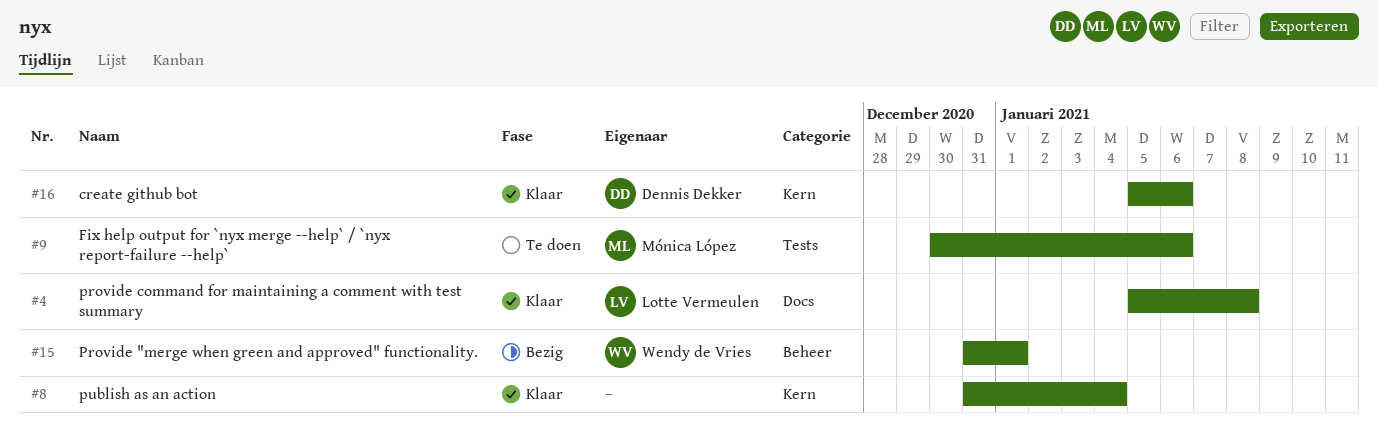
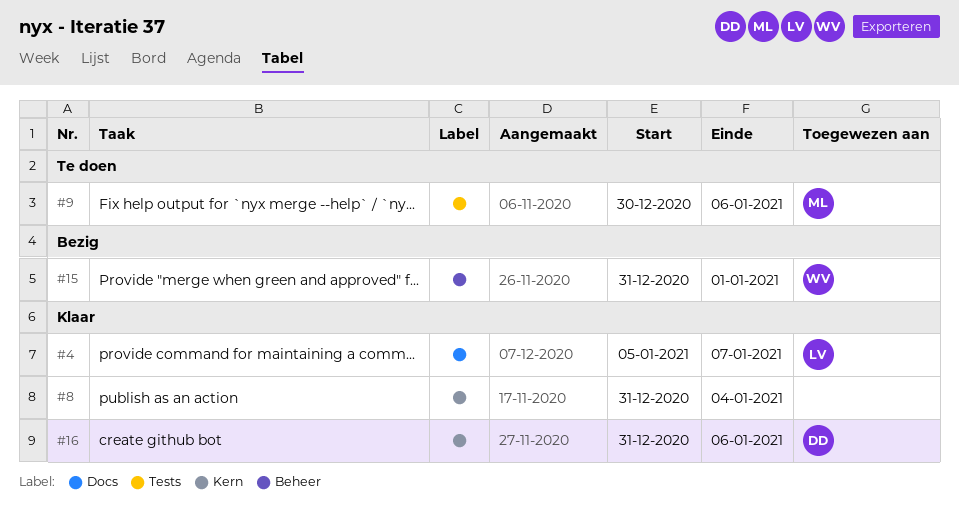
#4, due: Jan 8 -> Jan 7
#16, start: Jan 5 -> Dec 31

